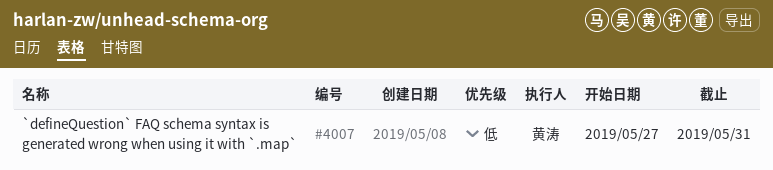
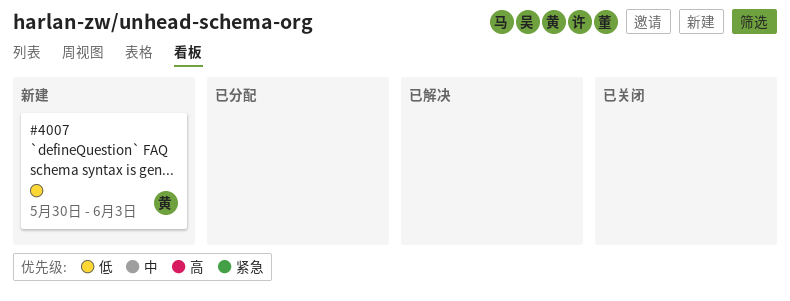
#4007, start: May 27 -> May 30
#4007, due: May 31 -> Jun 3

